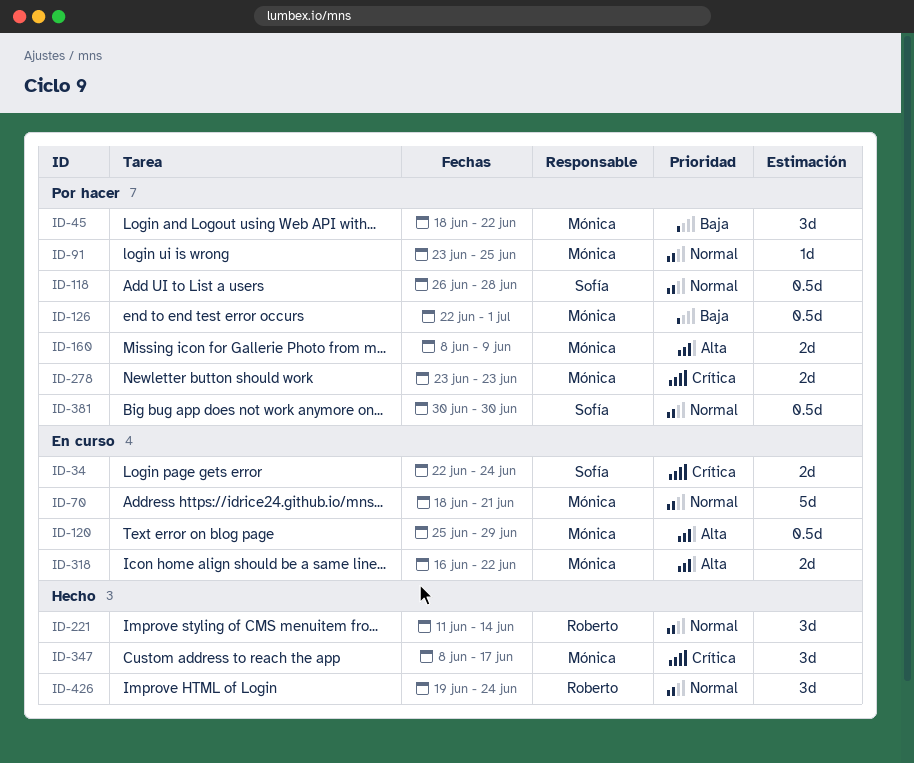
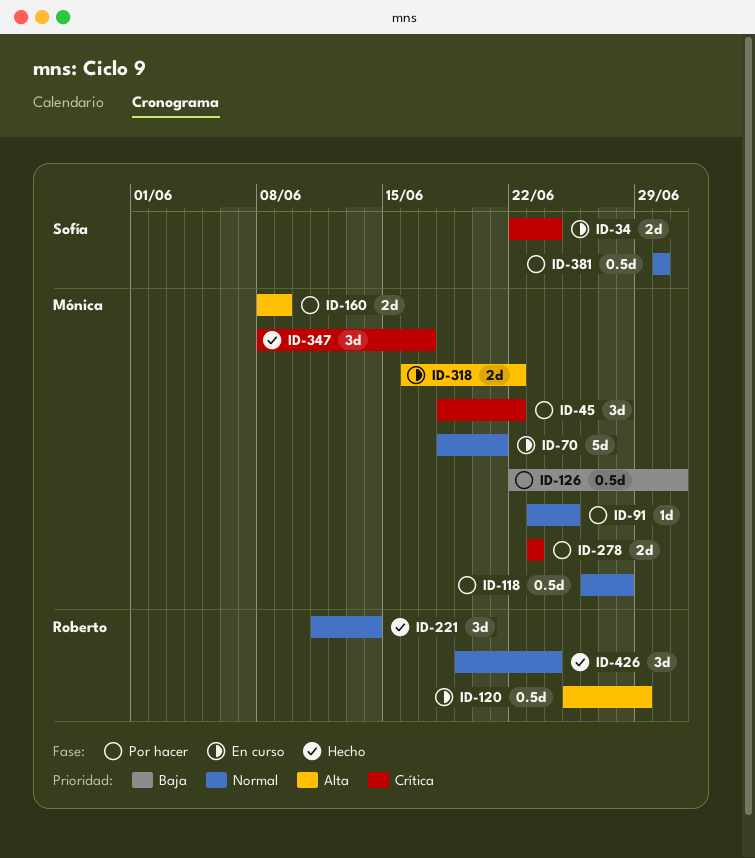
ID-45, priority: Baja -> Crítica
ID-118, owner: Sofía -> Mónica
ID-120, owner: Mónica -> Roberto

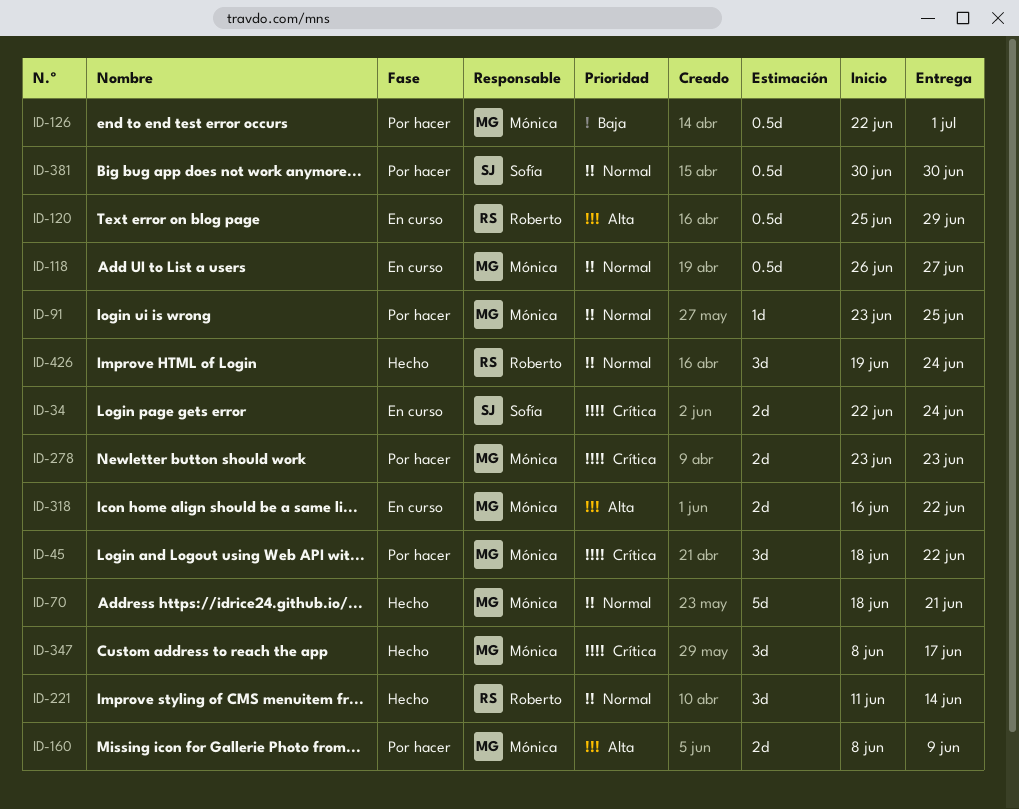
ID-70, status: En curso -> Hecho
ID-118, status: Por hacer -> En curso
ID-118, due: Jun 28 -> Jun 27

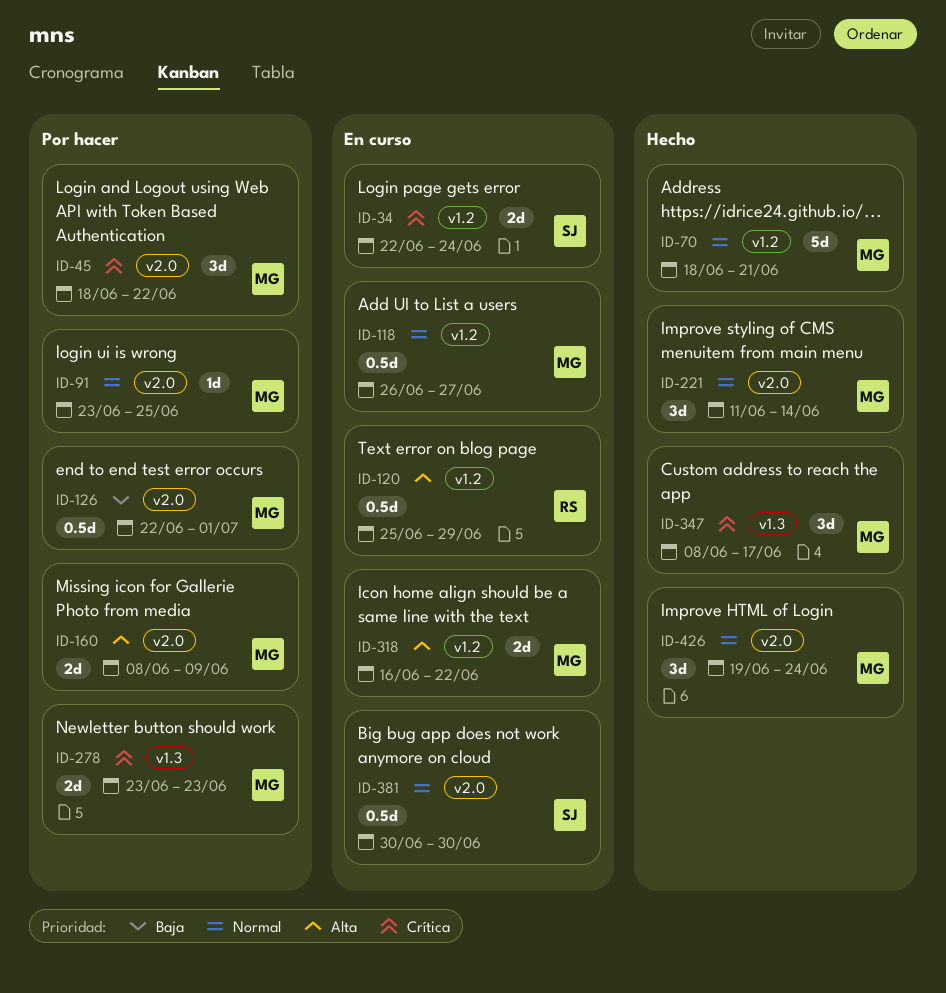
ID-221, owner: Roberto -> Mónica
ID-381, status: Por hacer -> En curso
ID-426, owner: Roberto -> Mónica

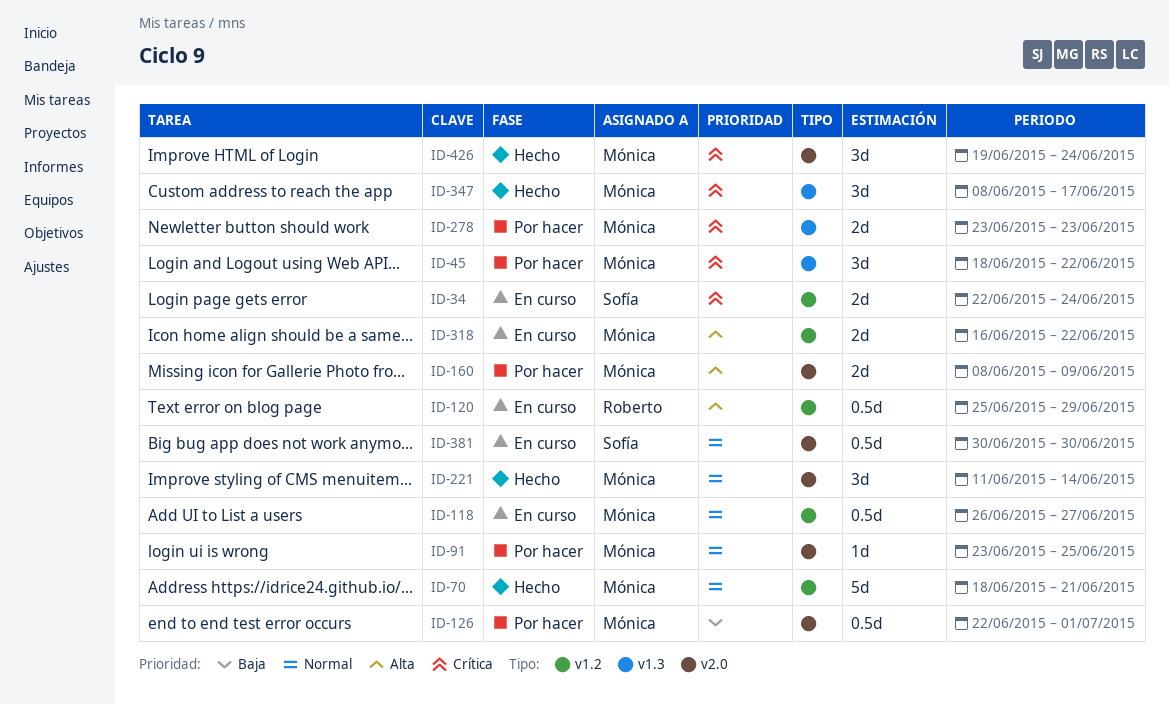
ID-45, label: v2.0 -> v1.3
ID-426, priority: Normal -> Crítica

